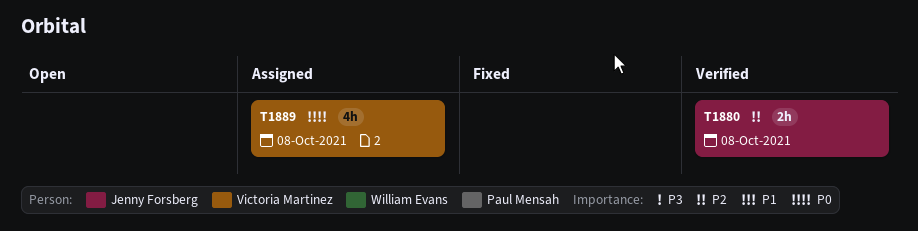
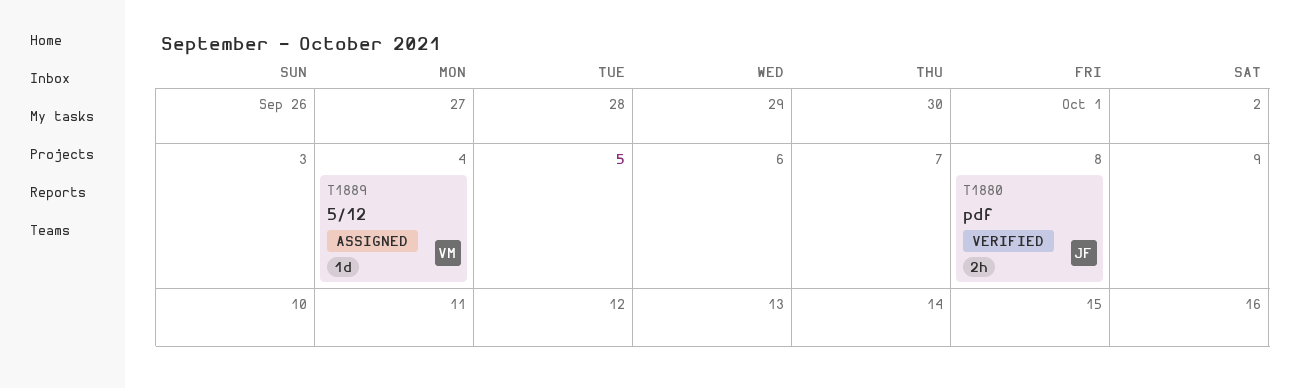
T1889, estimate: 4h -> 1d
T1889, due: Oct 8 -> Oct 4

